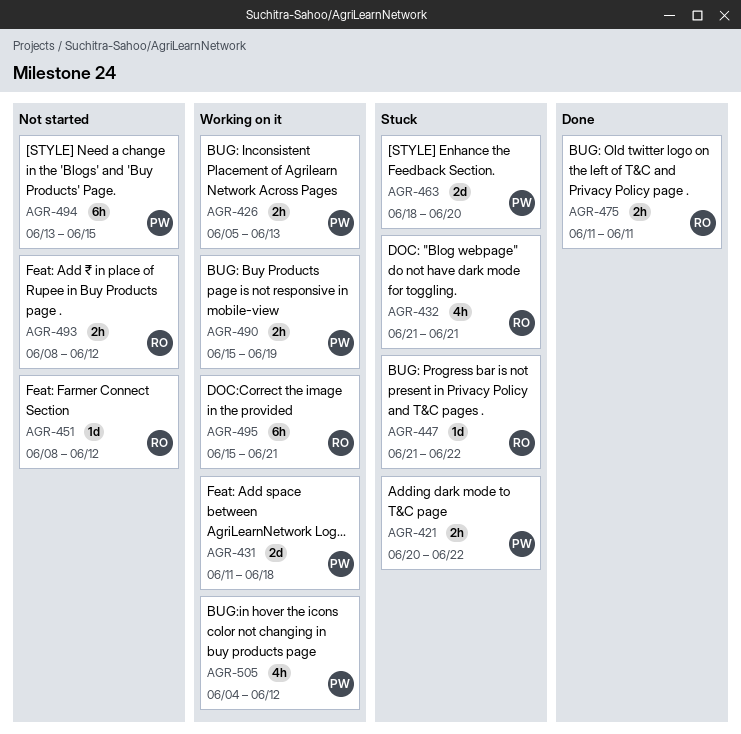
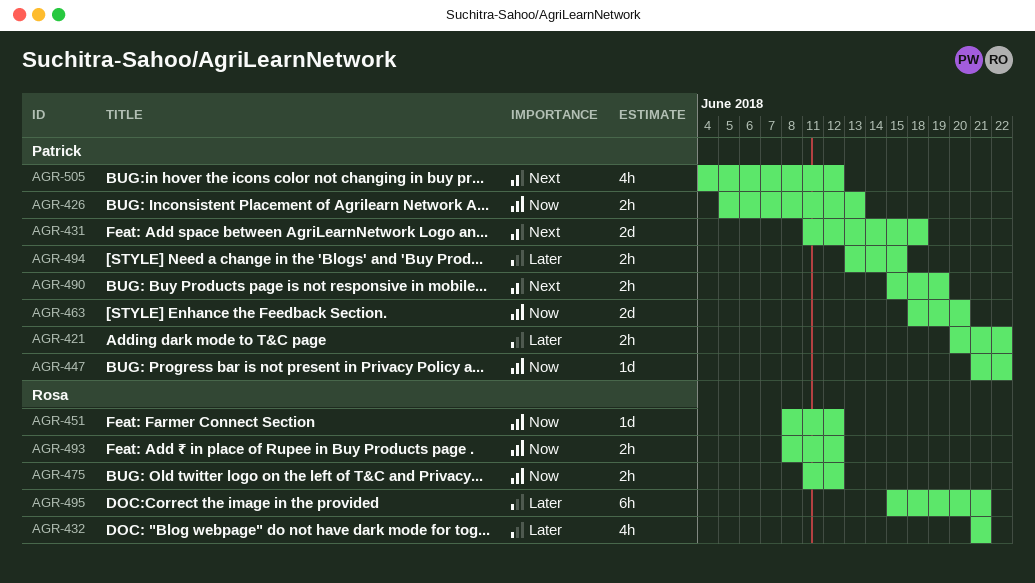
AGR-447, owner: Rosa -> Patrick
AGR-475, due: Jun 11 -> Jun 12
AGR-494, estimate: 6h -> 2h

